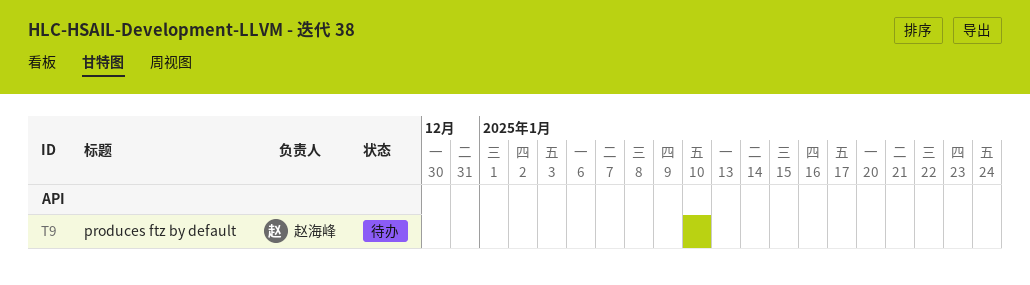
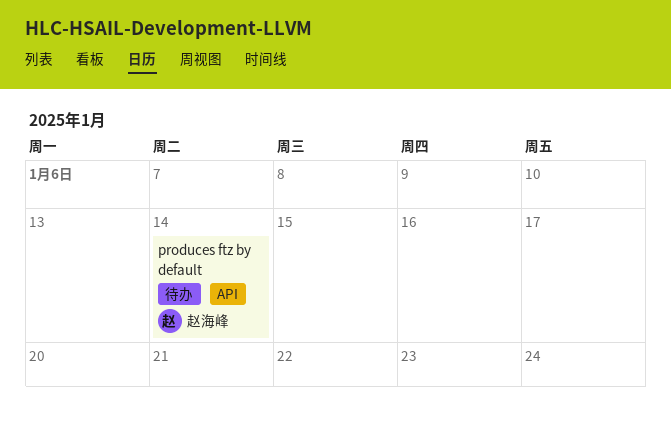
produces ftz by default, due: Jan 10 -> Jan 14

